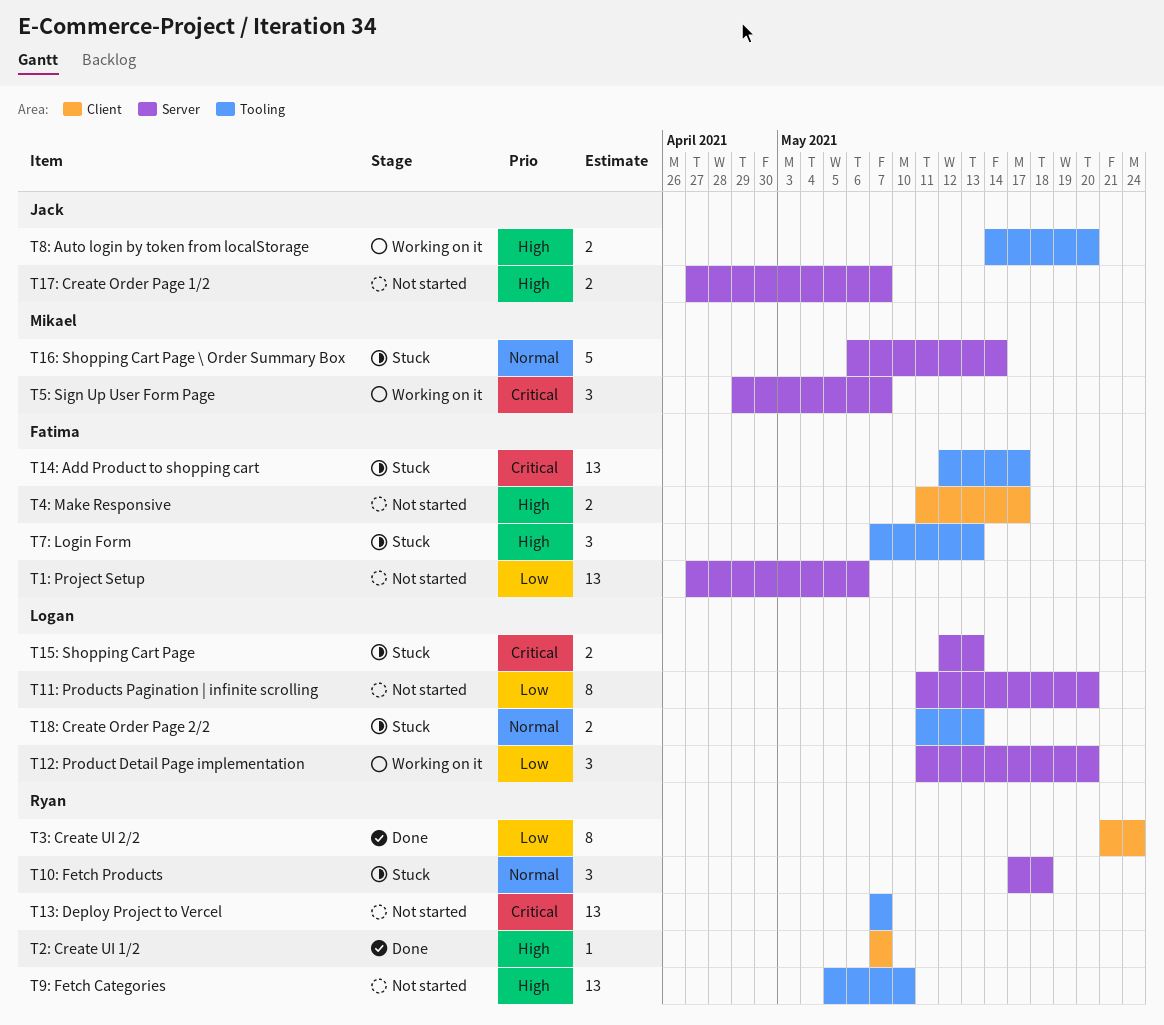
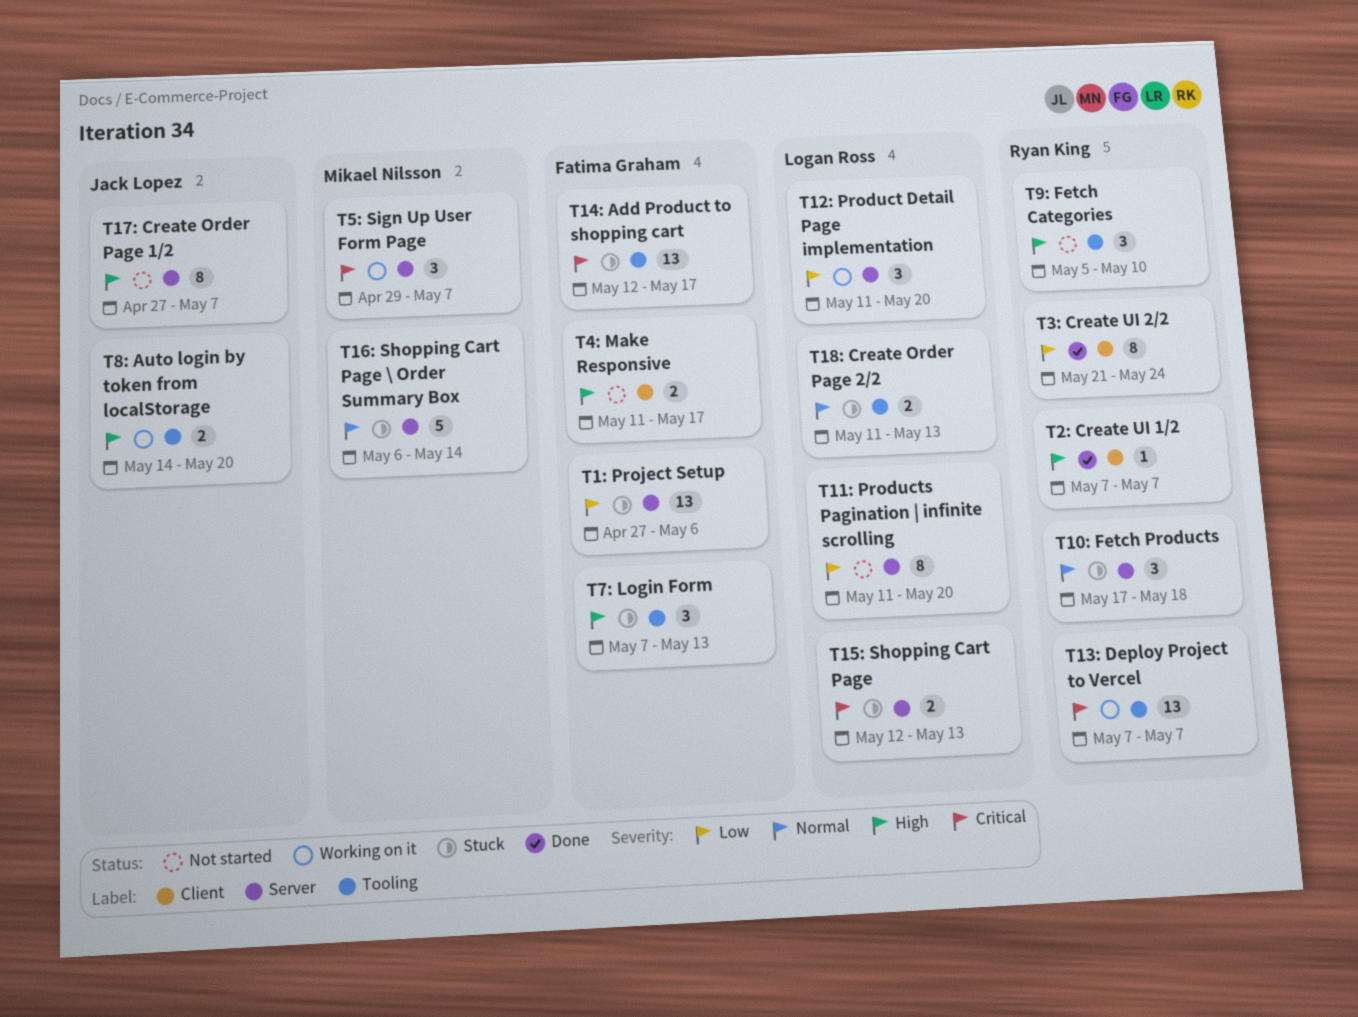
T13: Deploy Project to Vercel, status: Not started -> Working on it
T17: Create Order Page 1/2, estimate: 2 -> 8
T1: Project Setup, status: Not started -> Stuck
T9: Fetch Categories, estimate: 13 -> 3

